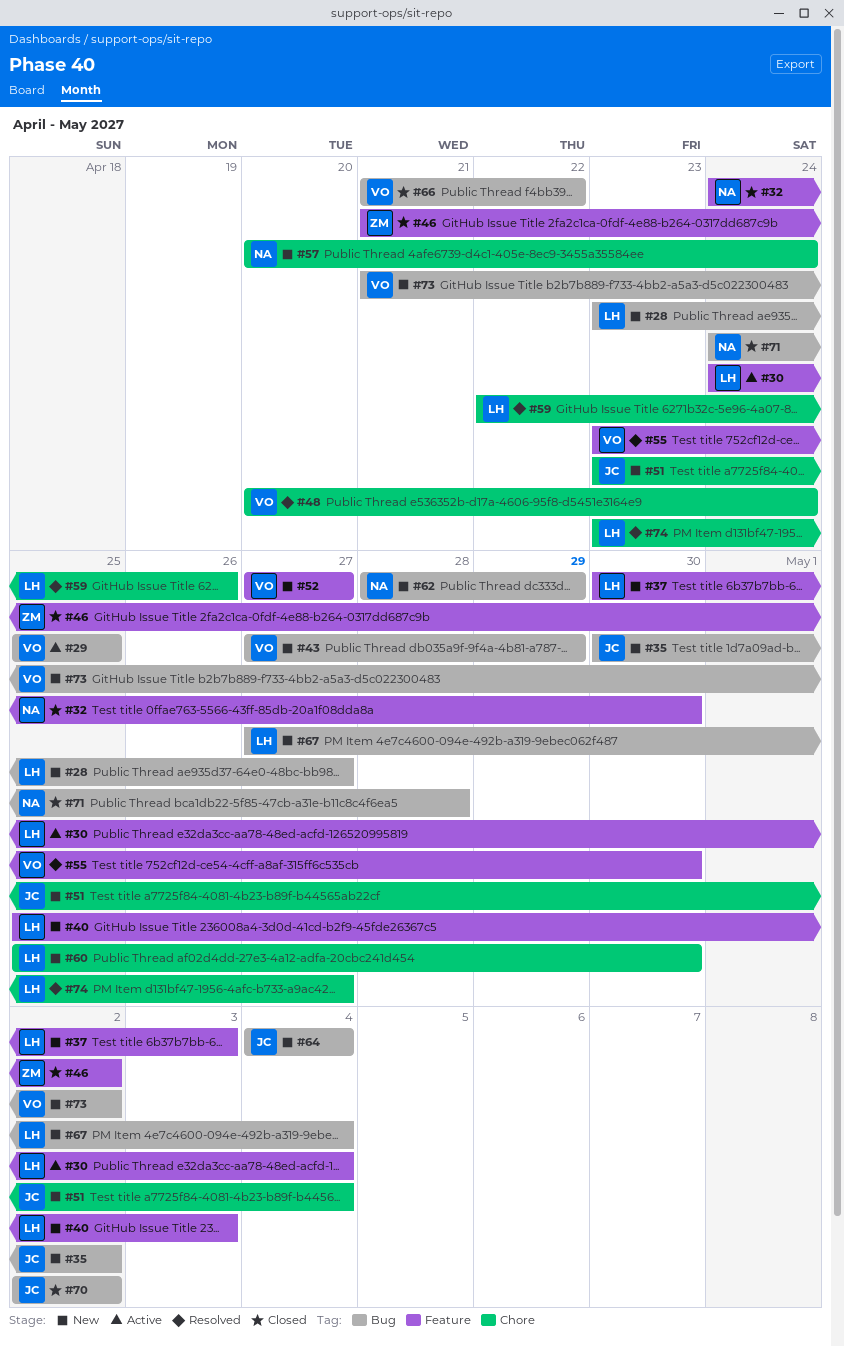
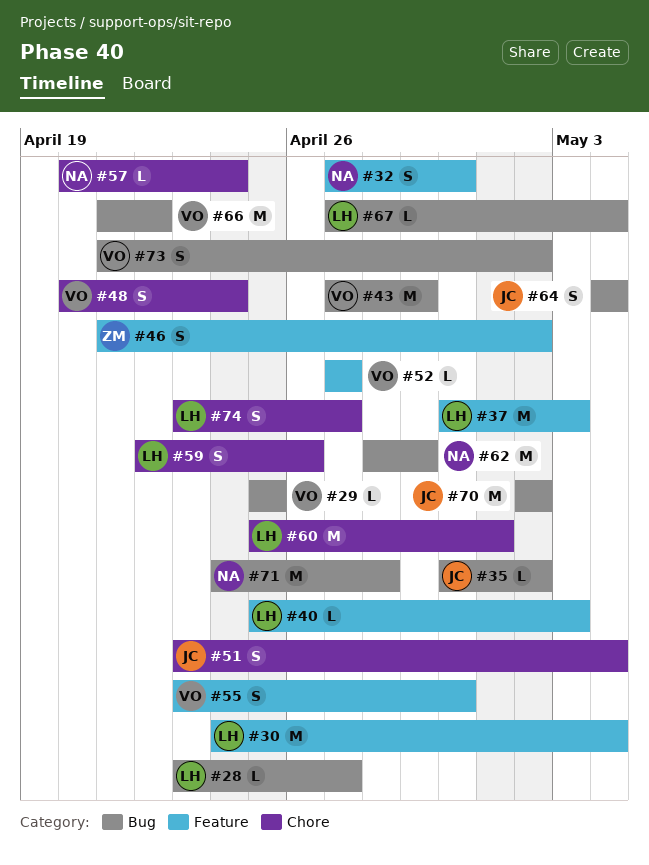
#32, start: Apr 24 -> Apr 27
#60, due: Apr 30 -> May 1

